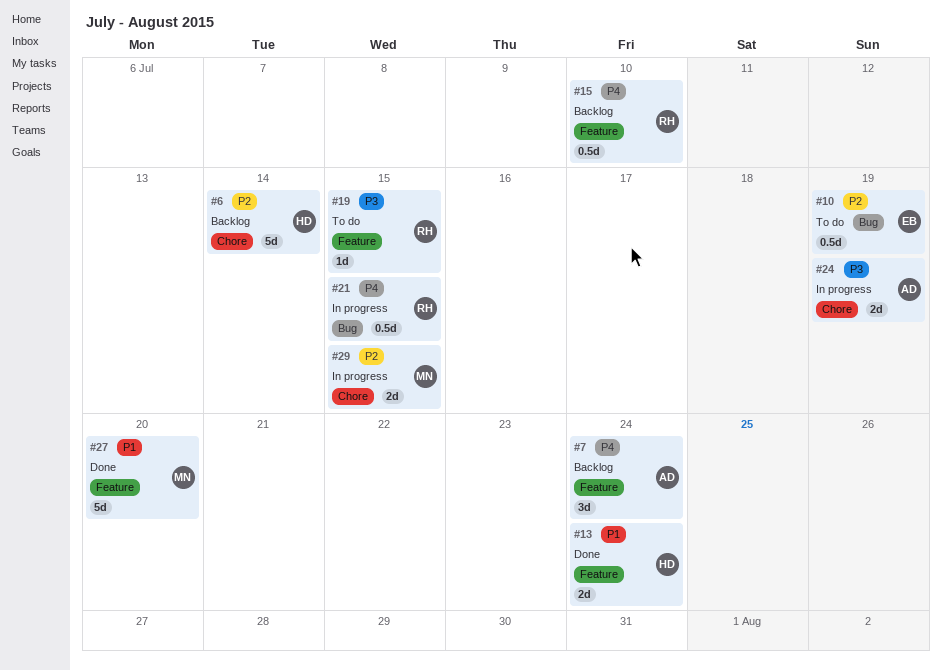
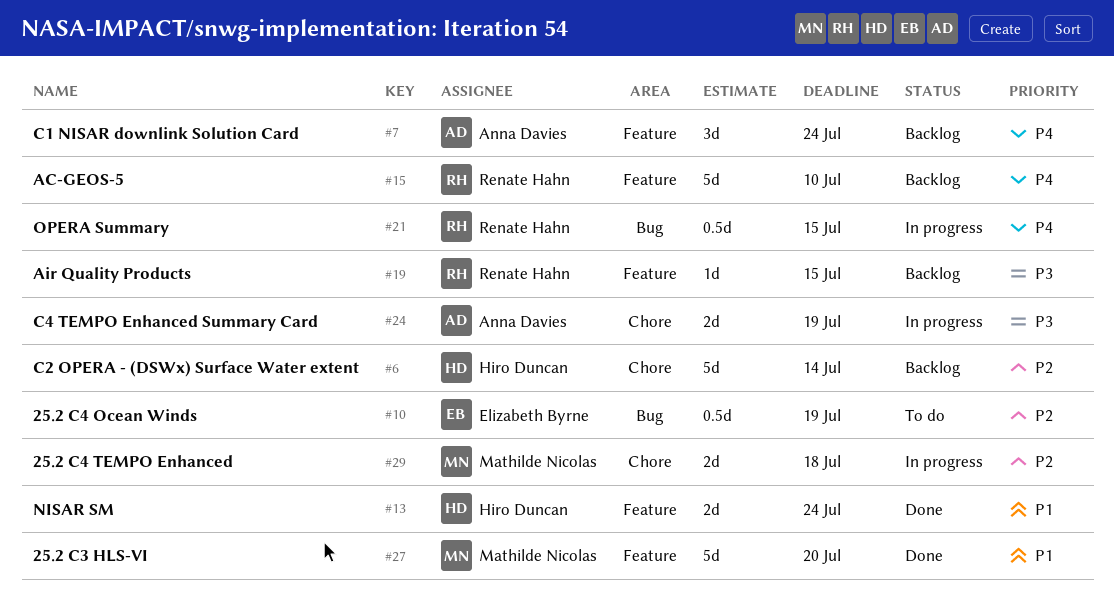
#15, estimate: 0.5d -> 5d
#19, status: To do -> Backlog
#29, due: Jul 15 -> Jul 18

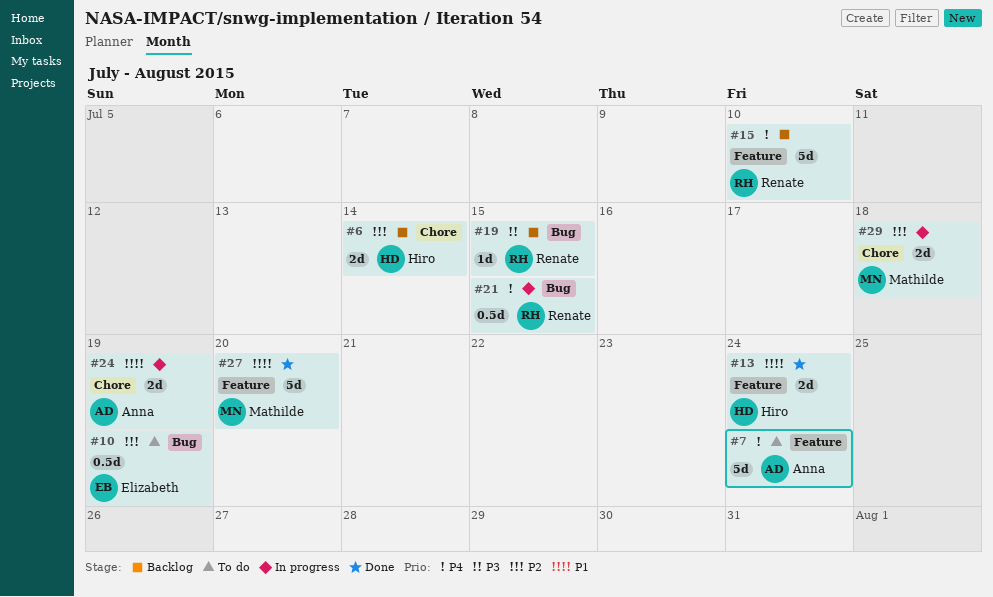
#6, estimate: 5d -> 2d
#7, status: Backlog -> To do
#7, estimate: 3d -> 5d
#19, label: Feature -> Bug
#24, priority: P3 -> P1

